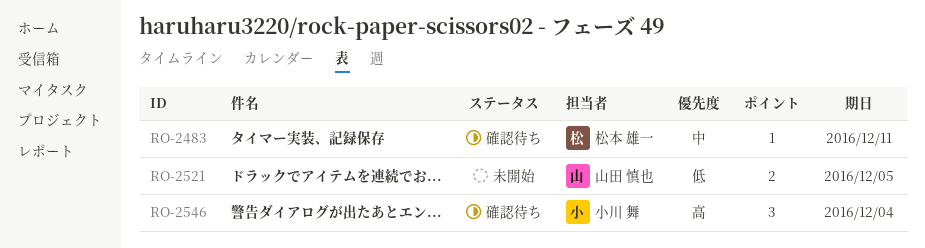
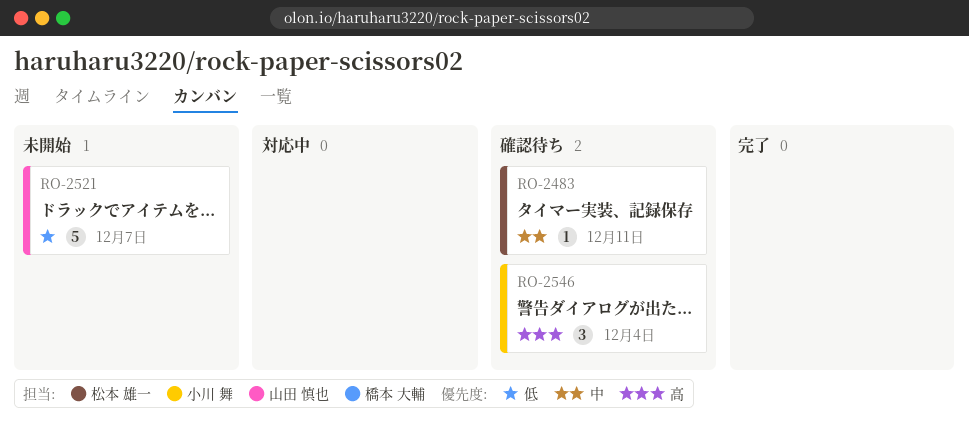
RO-2521, estimate: 2 -> 5
RO-2521, due: Dec 5 -> Dec 7

